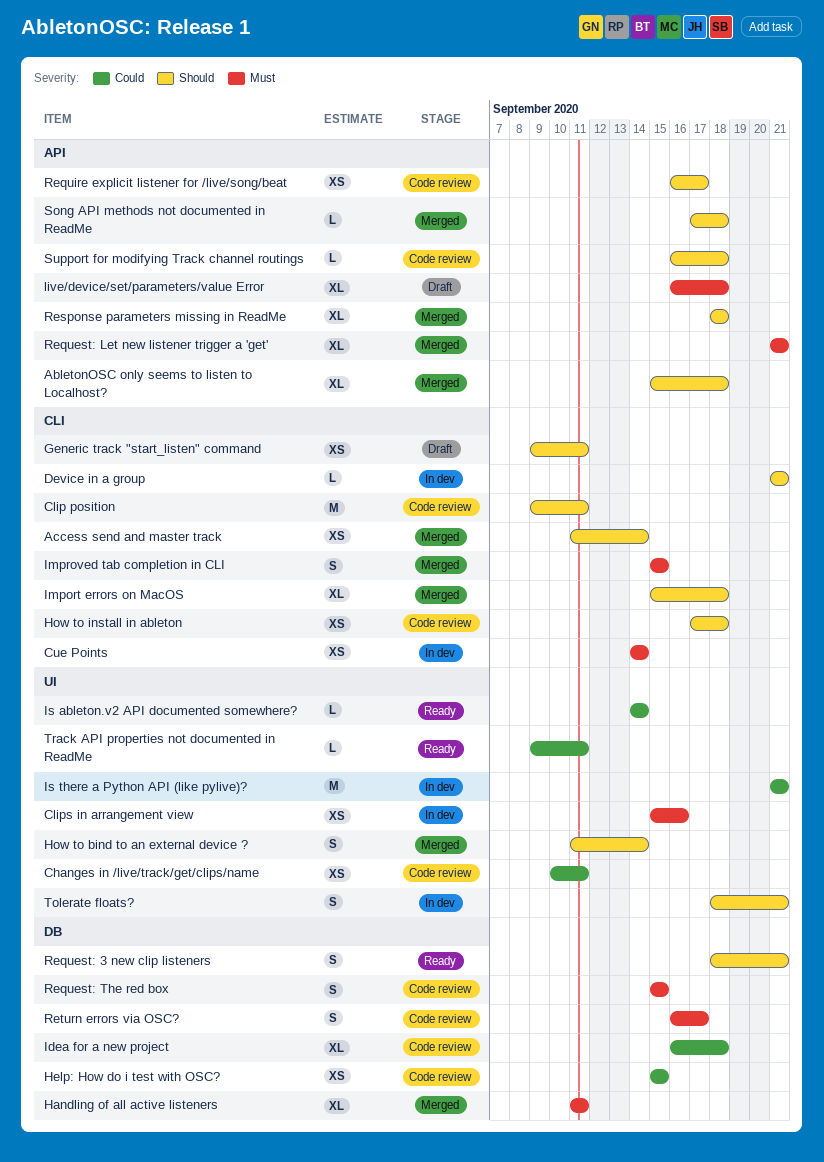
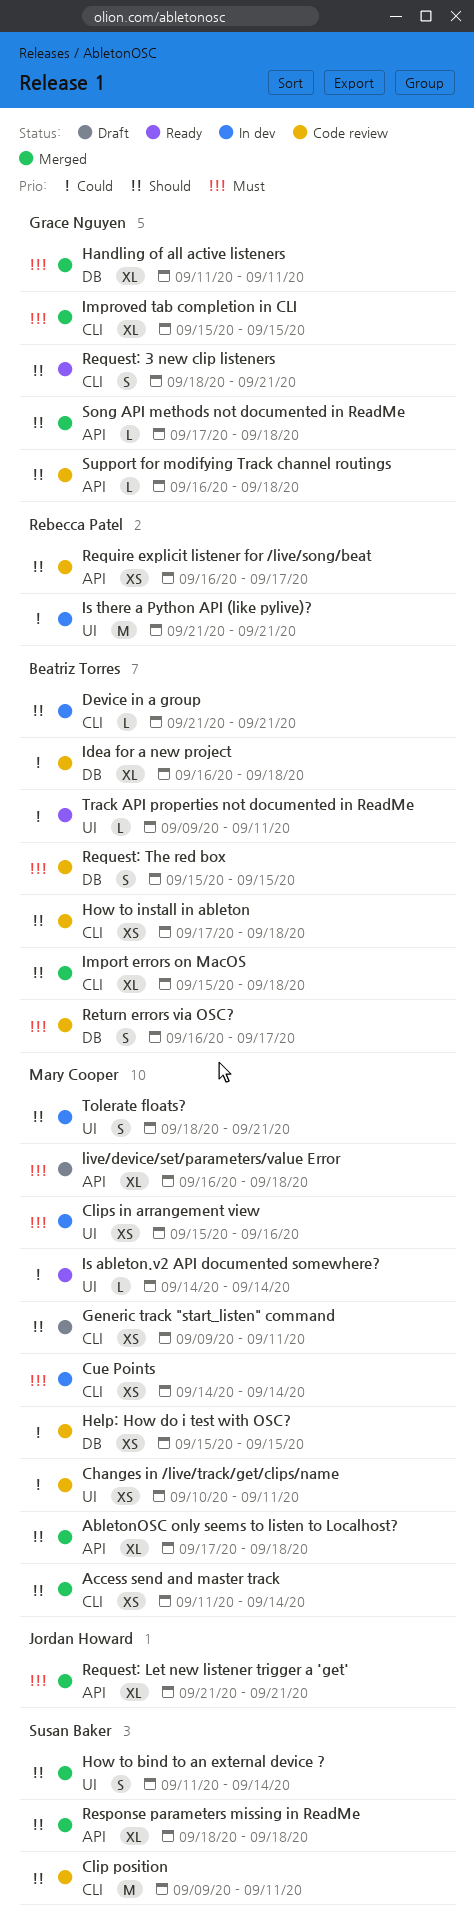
AbletonOSC only seems to listen to Localhost?, start: Sep 15 -> Sep 17
Improved tab completion in CLI, estimate: S -> XL
Request: 3 new clip listeners, label: DB -> CLI

